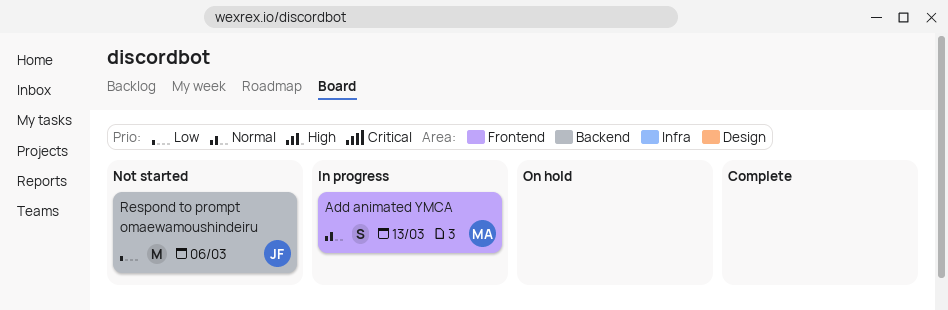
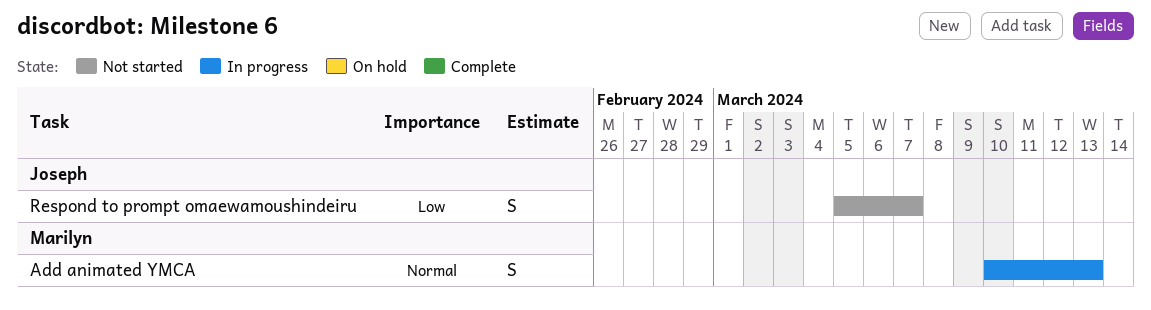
Respond to prompt omaewamoushindeiru, estimate: M -> S
Respond to prompt omaewamoushindeiru, due: Mar 6 -> Mar 7

